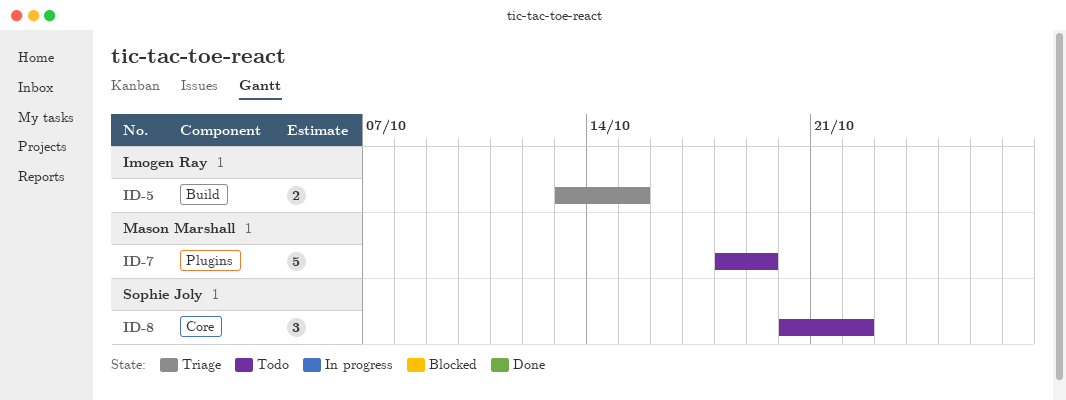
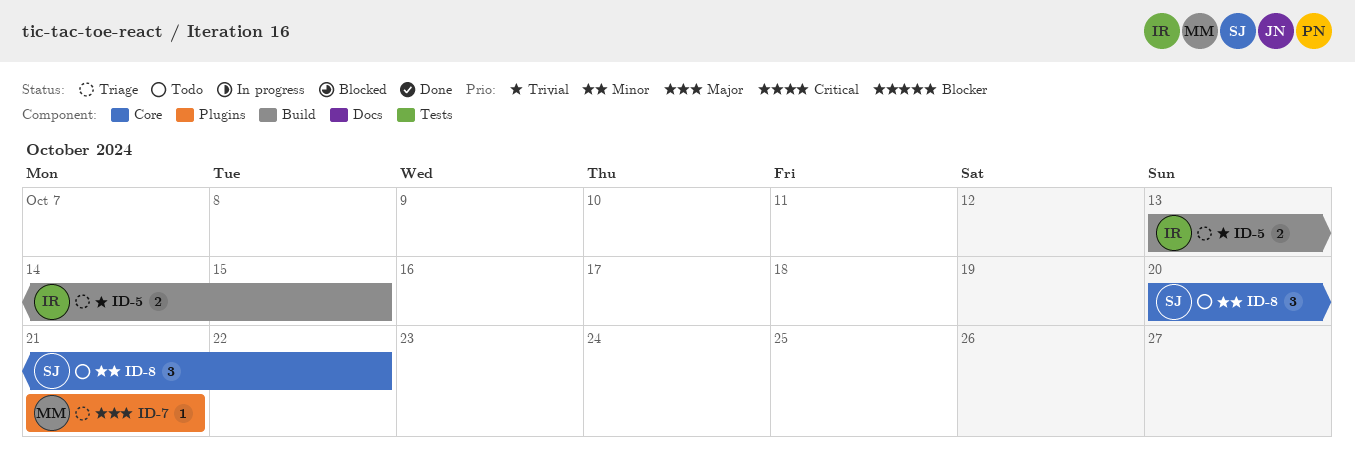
ID-7, status: Todo -> Triage
ID-7, estimate: 5 -> 1
ID-7, start: Oct 18 -> Oct 21
ID-7, due: Oct 19 -> Oct 21

